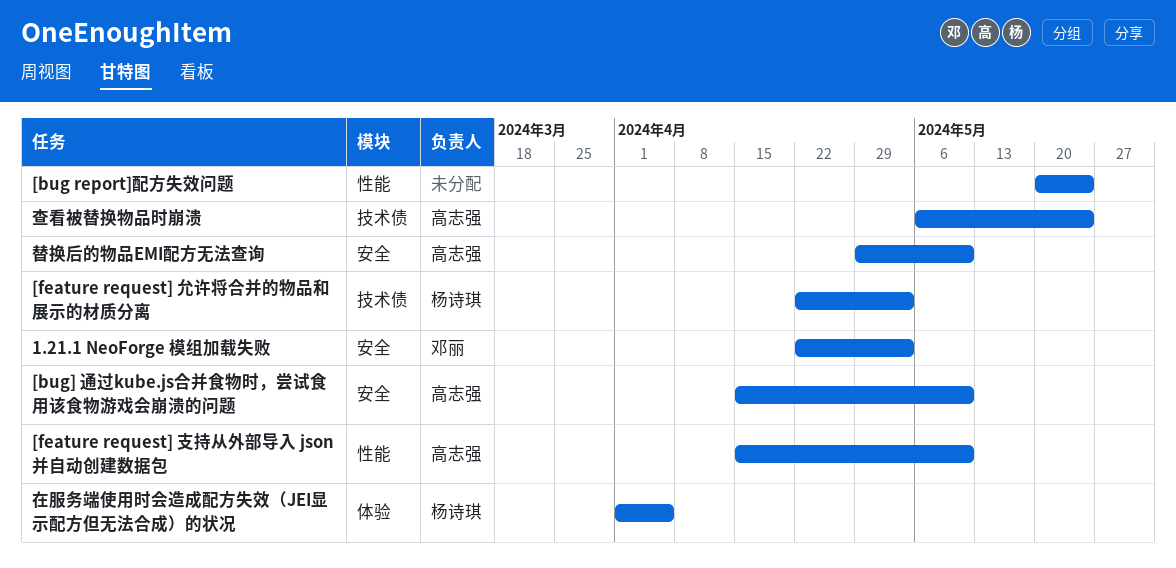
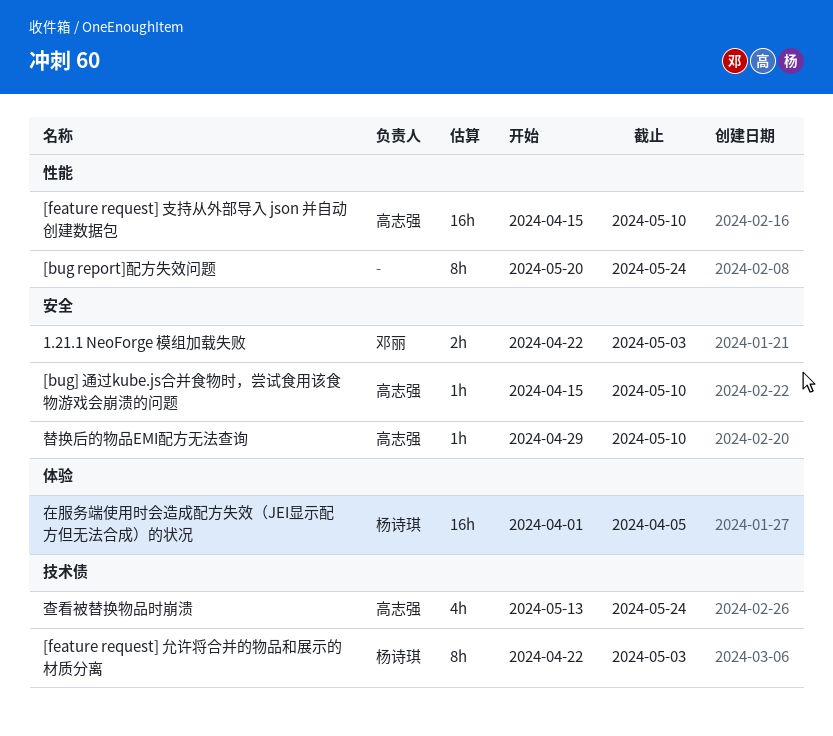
查看被替换物品时崩溃, start: May 6 -> May 13

